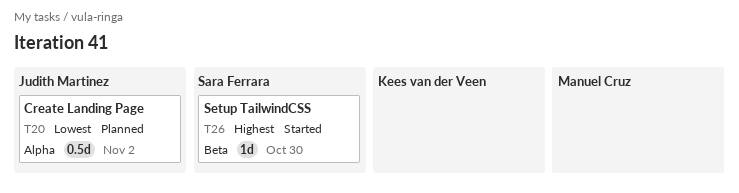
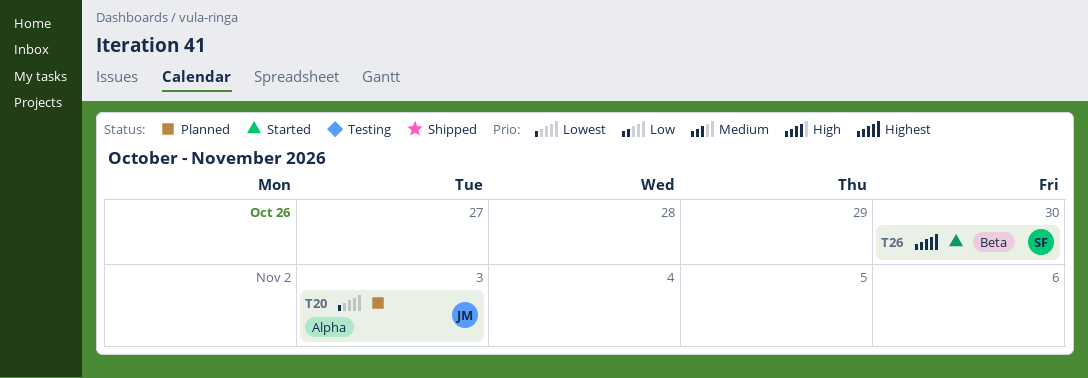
T20, due: Nov 2 -> Nov 3

